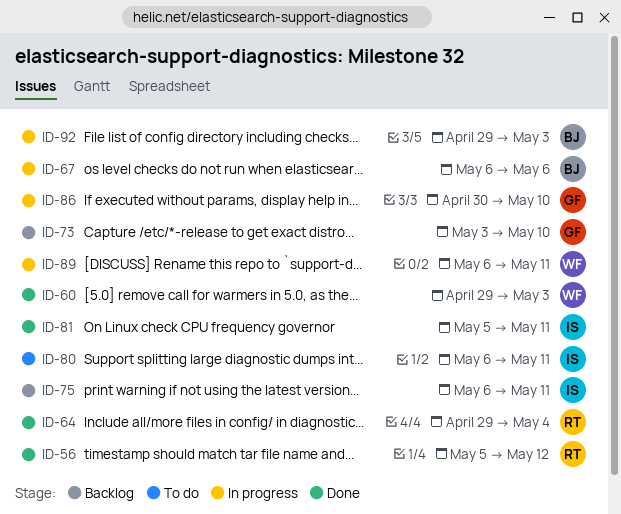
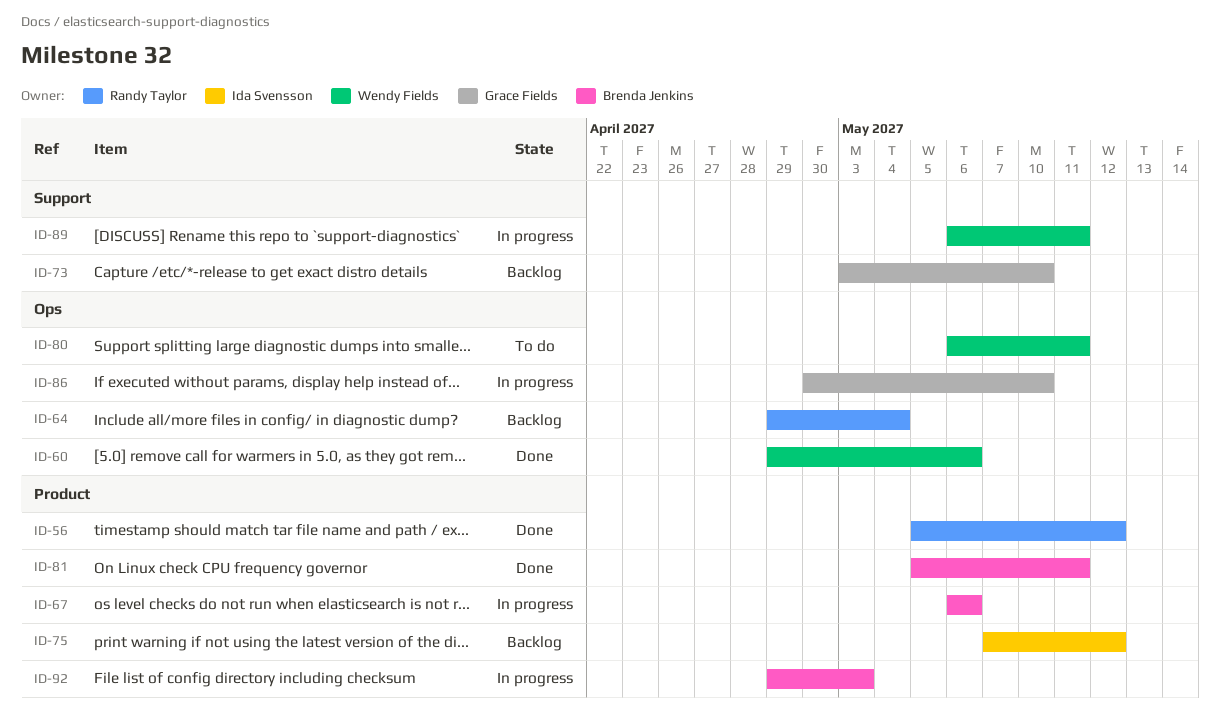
ID-60, due: May 3 -> May 6
ID-64, status: Done -> Backlog
ID-75, start: May 6 -> May 7
ID-75, due: May 11 -> May 12
ID-80, owner: Ida Svensson -> Wendy Fields
ID-81, owner: Ida Svensson -> Brenda Jenkins

